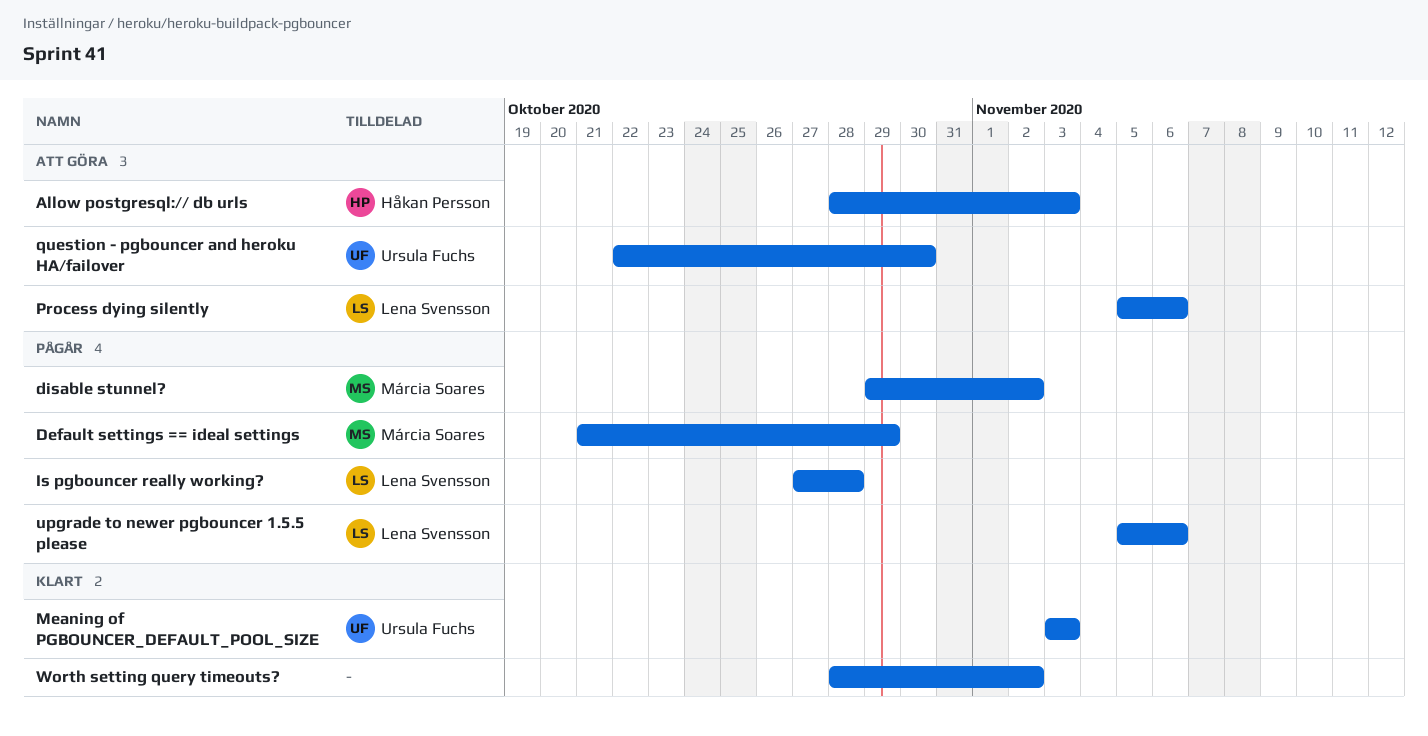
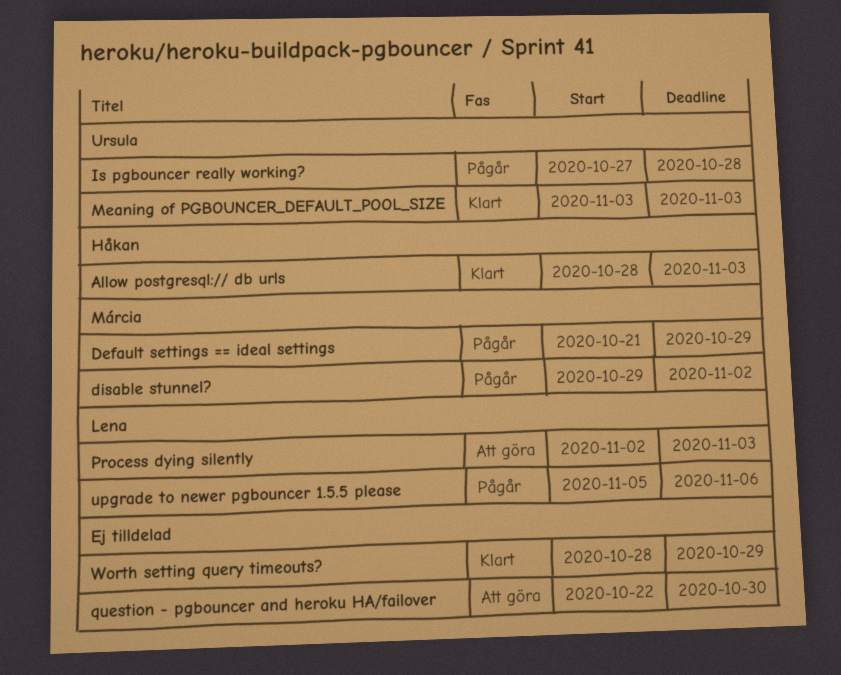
Allow postgresql:// db urls, status: Att göra -> Klart
Is pgbouncer really working?, owner: Lena Svensson -> Ursula Fuchs
Process dying silently, start: Nov 5 -> Nov 2
Process dying silently, due: Nov 6 -> Nov 3
question - pgbouncer and heroku HA/failover, owner: Ursula Fuchs -> none
Worth setting query timeouts?, due: Nov 2 -> Oct 29

